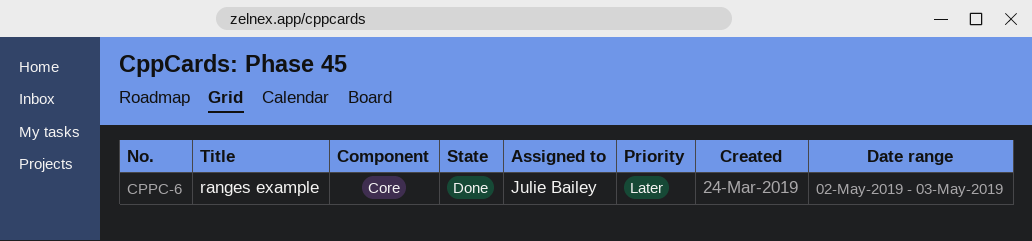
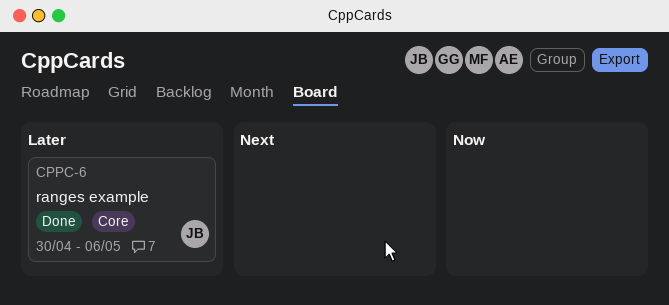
CPPC-6, start: May 2 -> Apr 30
CPPC-6, due: May 3 -> May 6

